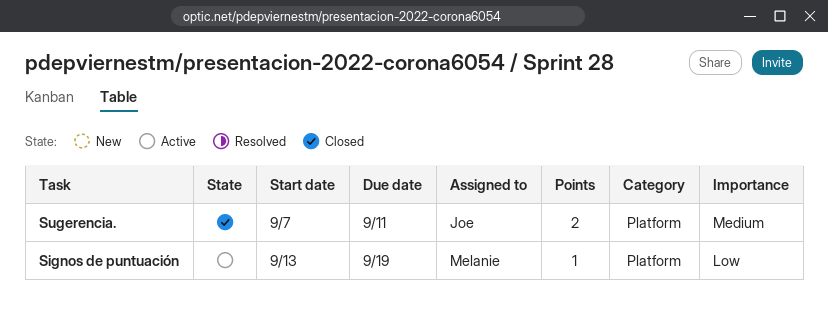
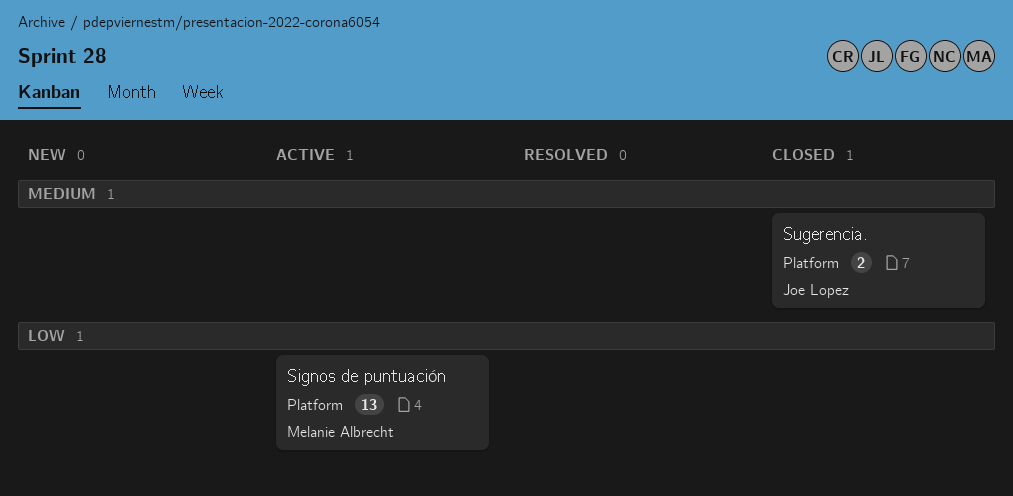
Signos de puntuación, estimate: 1 -> 13

